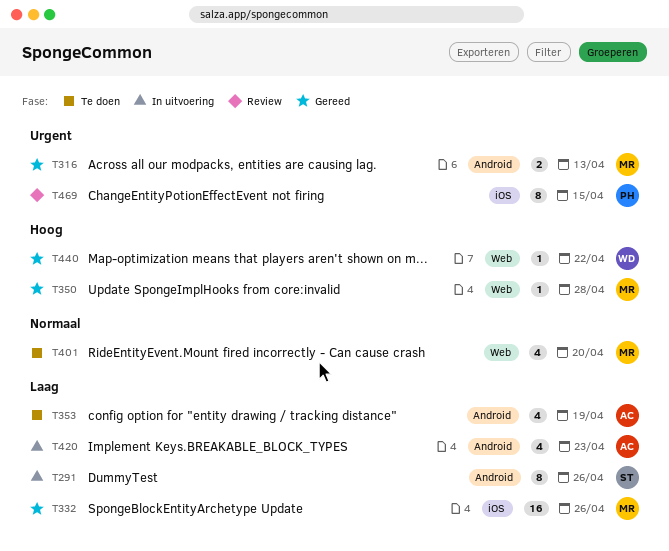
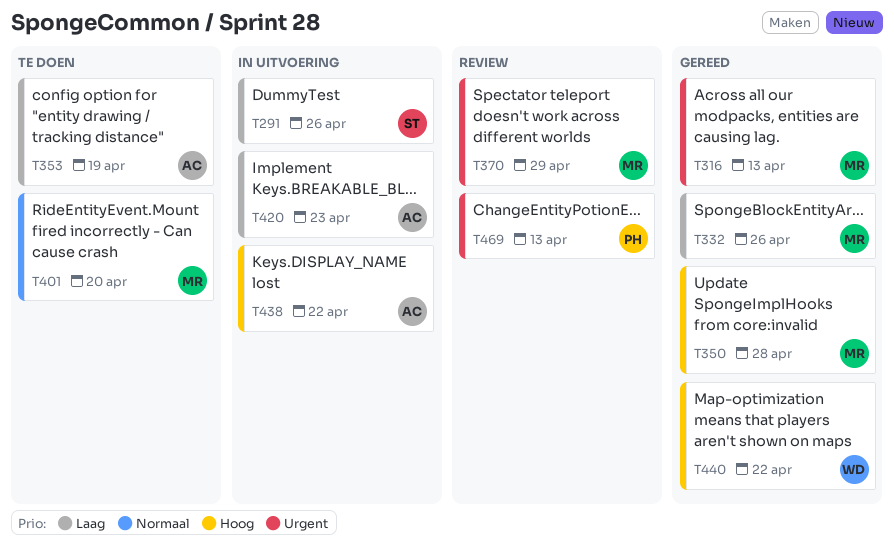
T370: none -> present
T438: none -> present
T469, due: Apr 15 -> Apr 13

